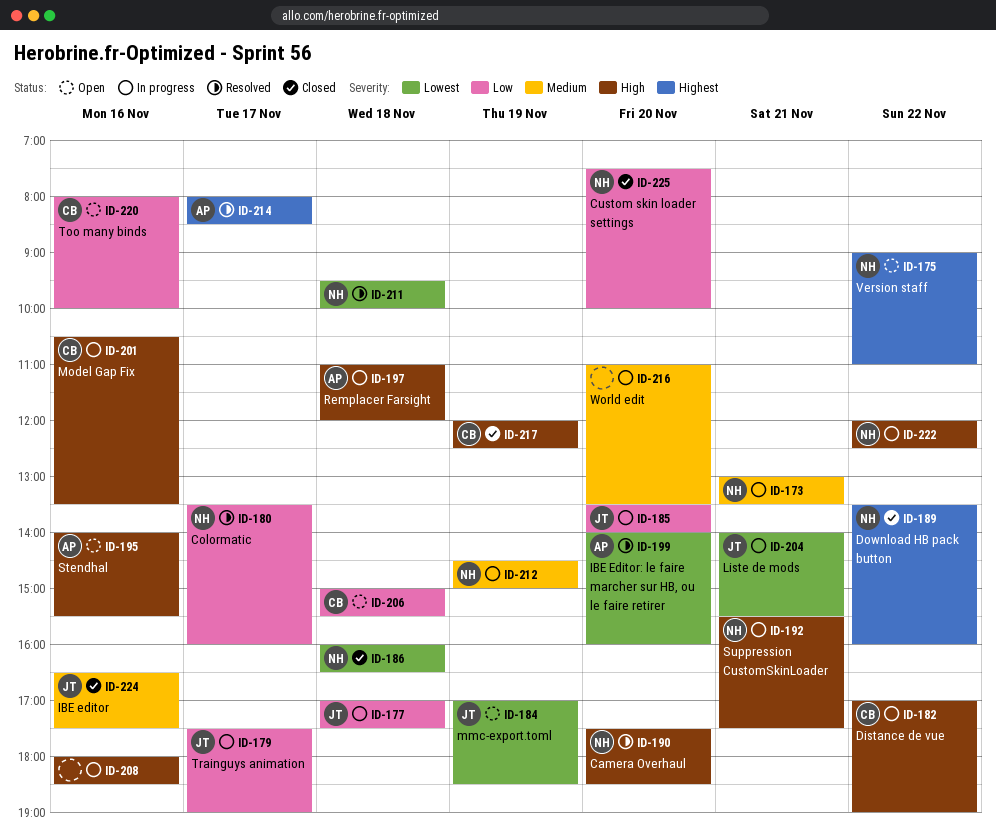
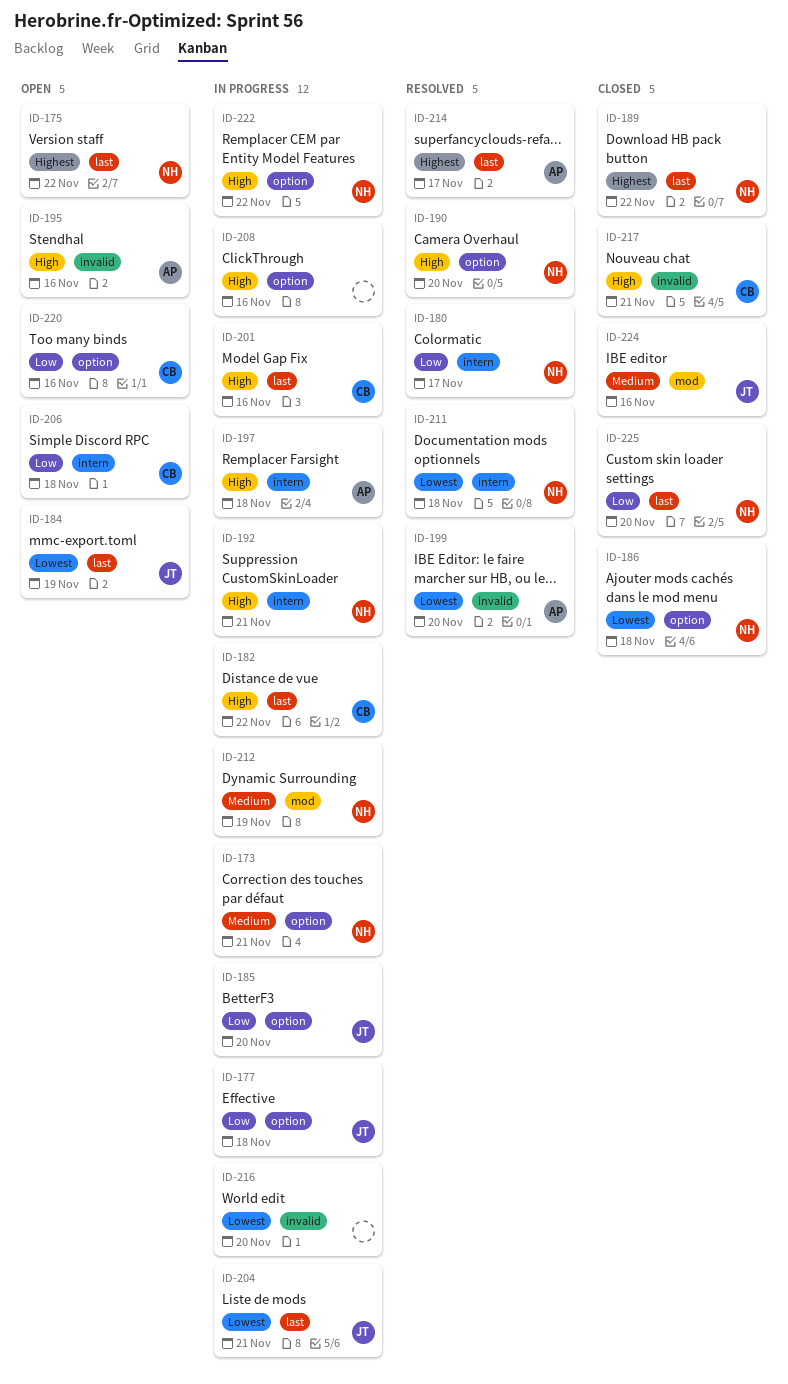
ID-179: present -> none
ID-216, priority: Medium -> Lowest
ID-217, day: Nov 19 -> Nov 21

